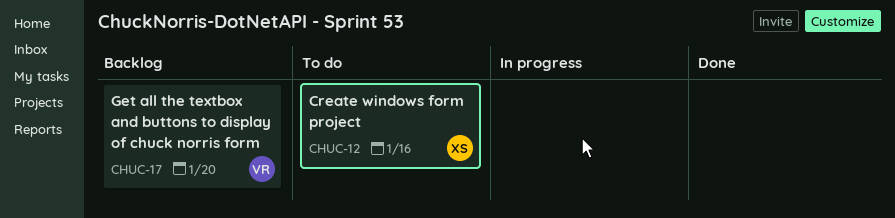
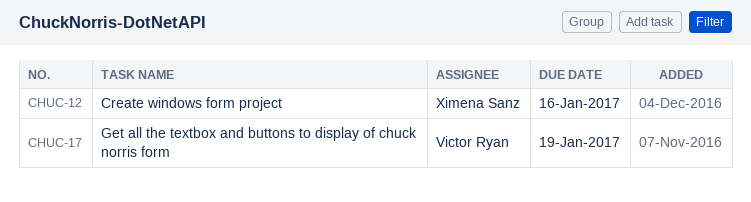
CHUC-17, due: Jan 20 -> Jan 19

